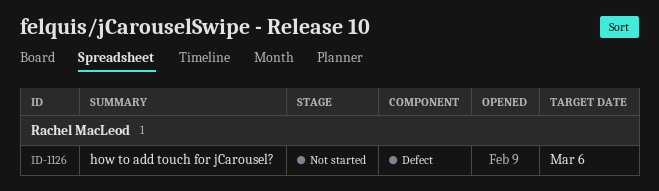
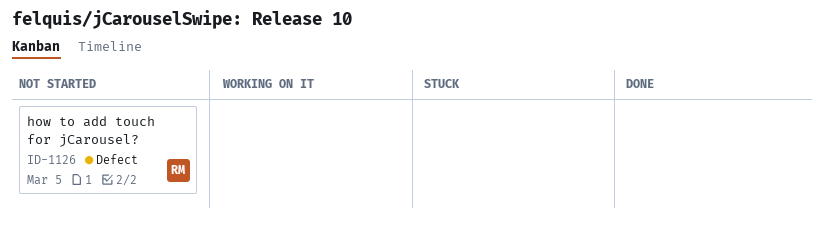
ID-1126, due: Mar 6 -> Mar 5

